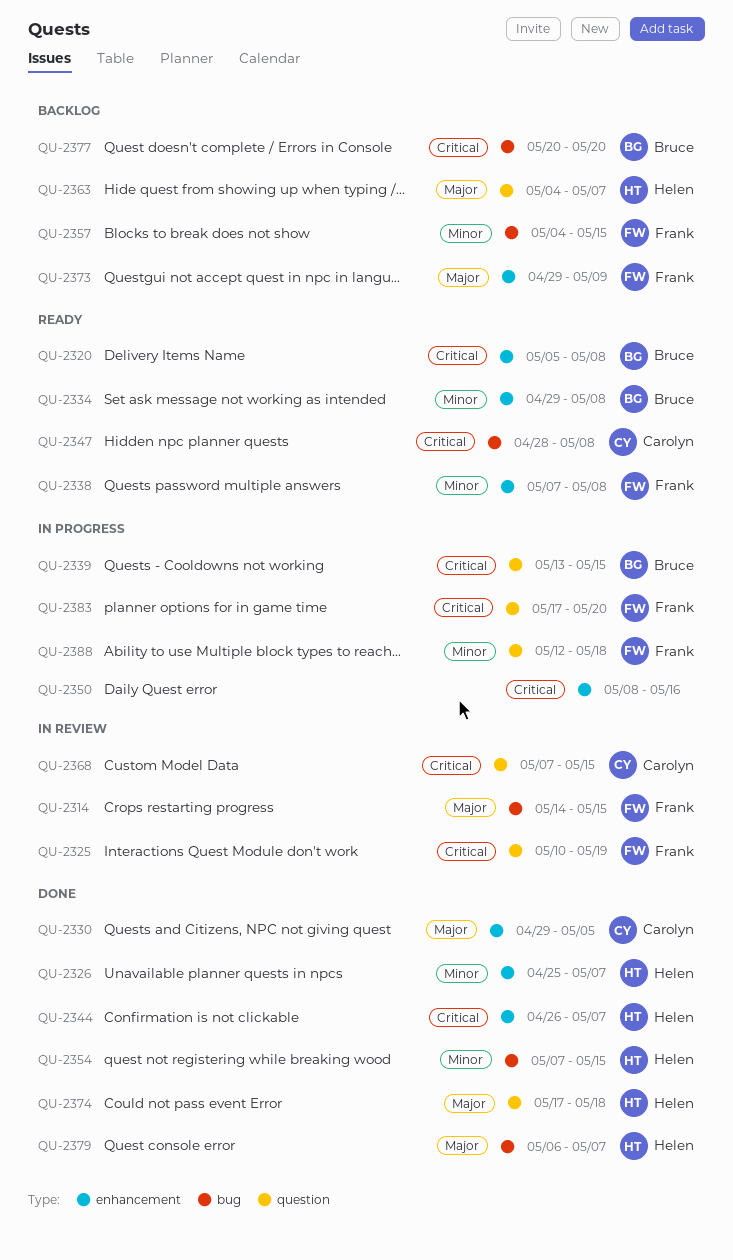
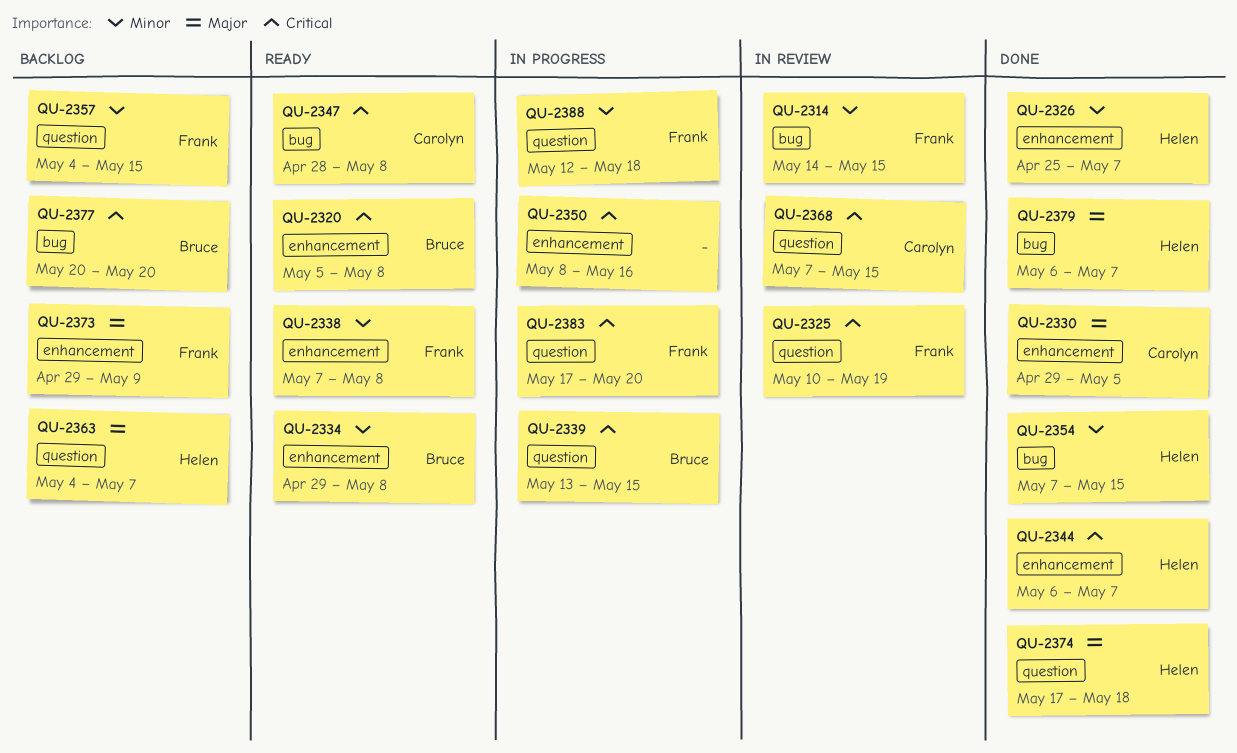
QU-2314, priority: Major -> Minor
QU-2344, start: Apr 26 -> May 6
QU-2357, label: bug -> question

